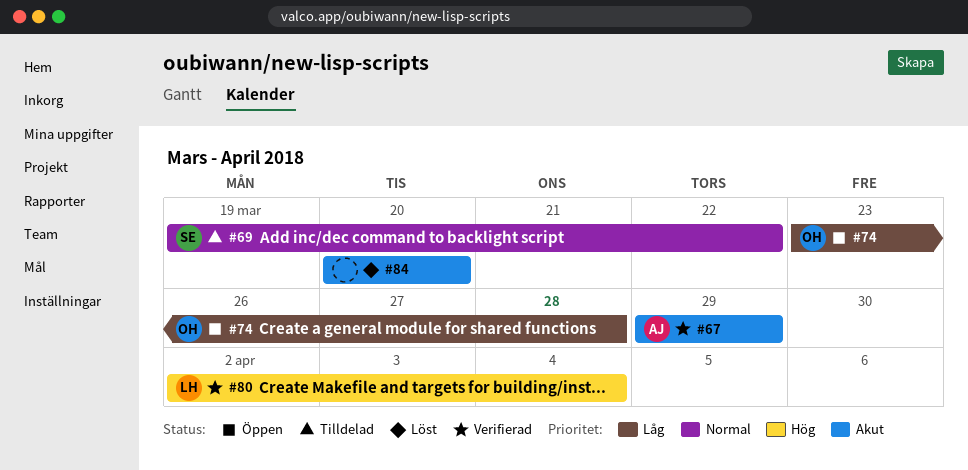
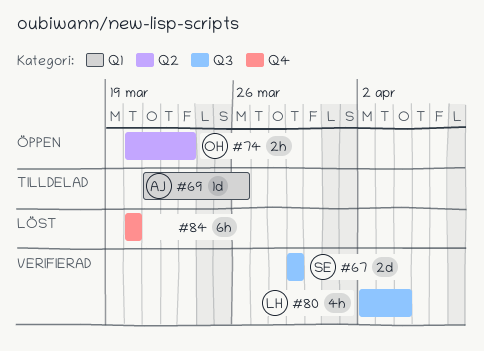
#67, owner: AJ -> SE
#69, owner: SE -> AJ
#69, start: Mar 19 -> Mar 21
#69, due: Mar 22 -> Mar 26
#74, start: Mar 23 -> Mar 20
#74, due: Mar 28 -> Mar 23

